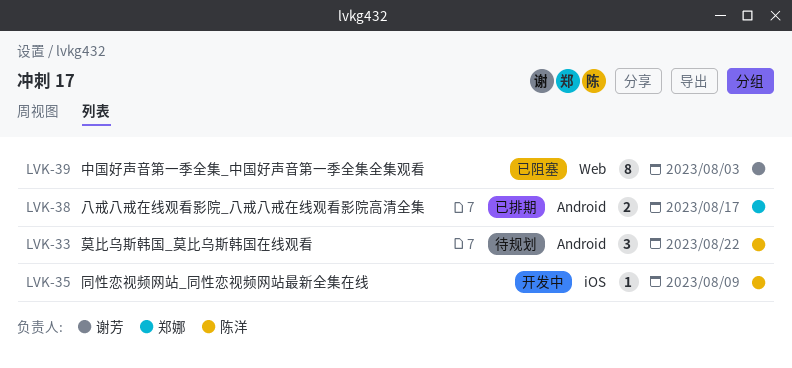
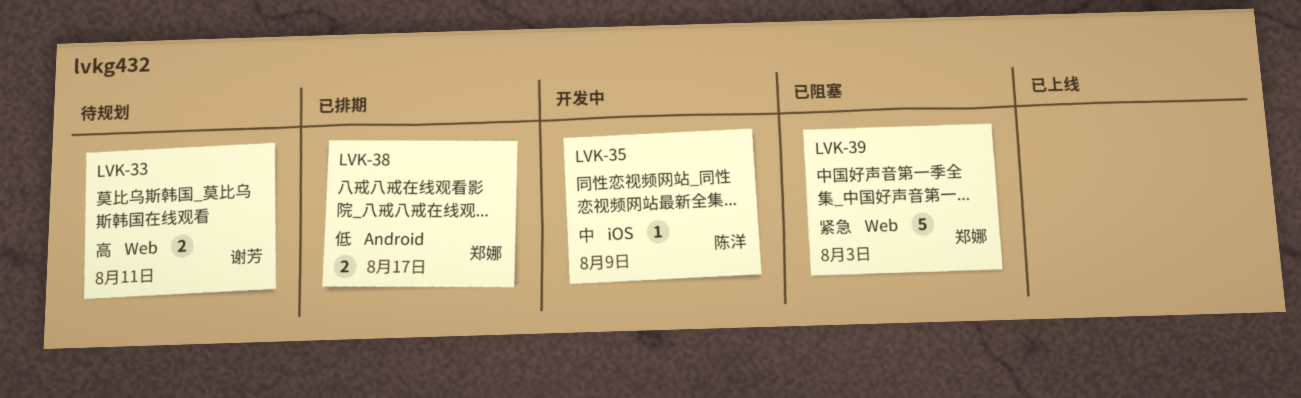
LVK-33, owner: 陈洋 -> 谢芳
LVK-33, label: Android -> Web
LVK-33, estimate: 3 -> 2
LVK-33, due: Aug 22 -> Aug 11
LVK-39, owner: 谢芳 -> 郑娜
LVK-39, estimate: 8 -> 5

